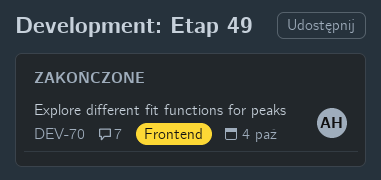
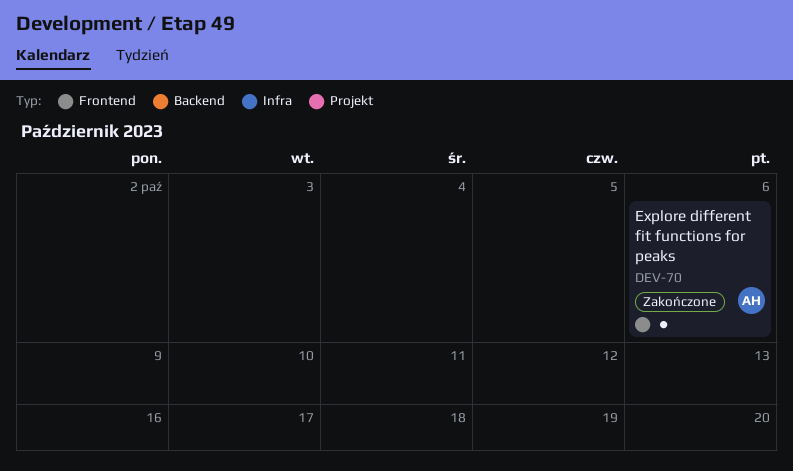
DEV-70, due: Oct 4 -> Oct 6

